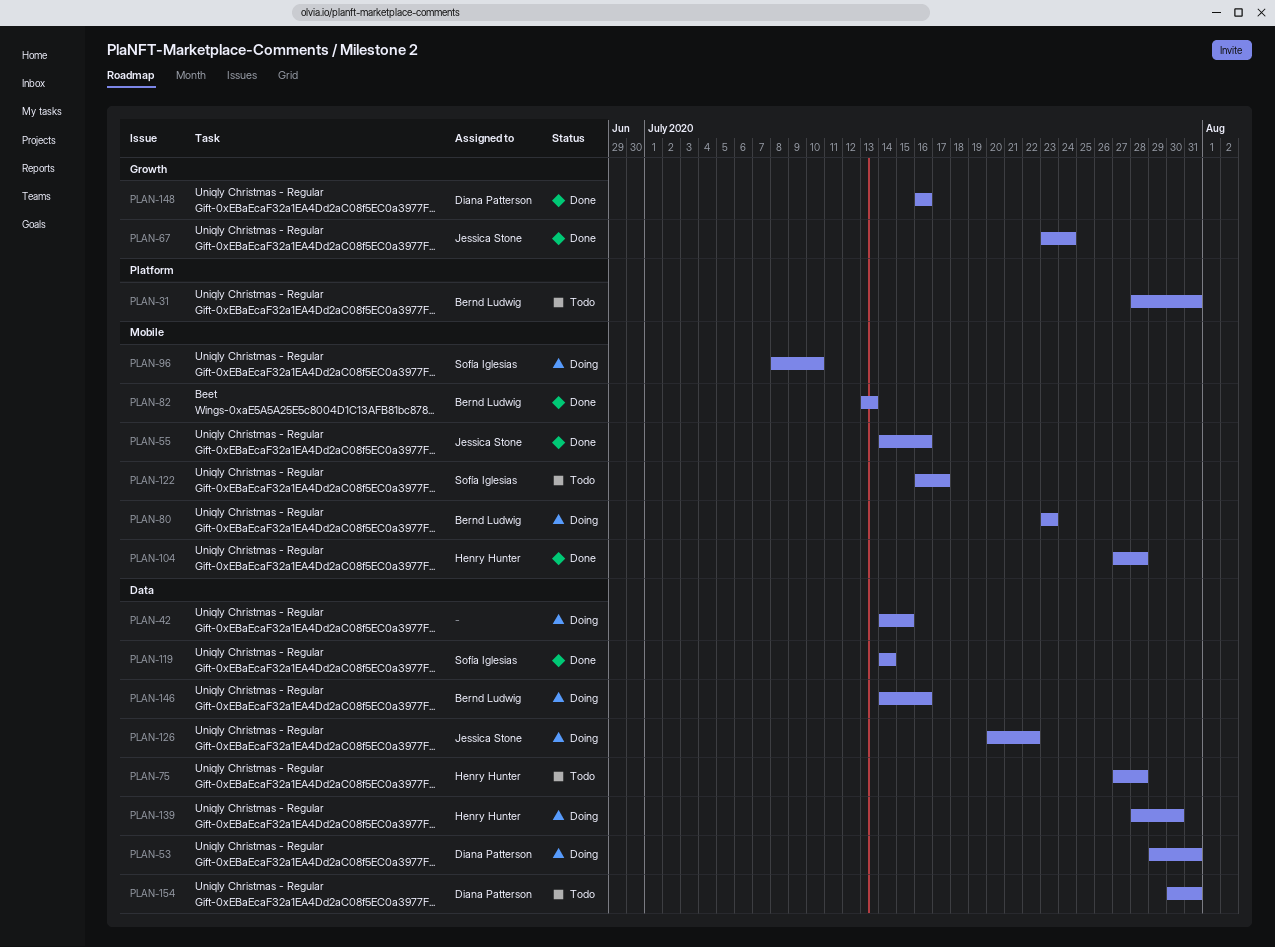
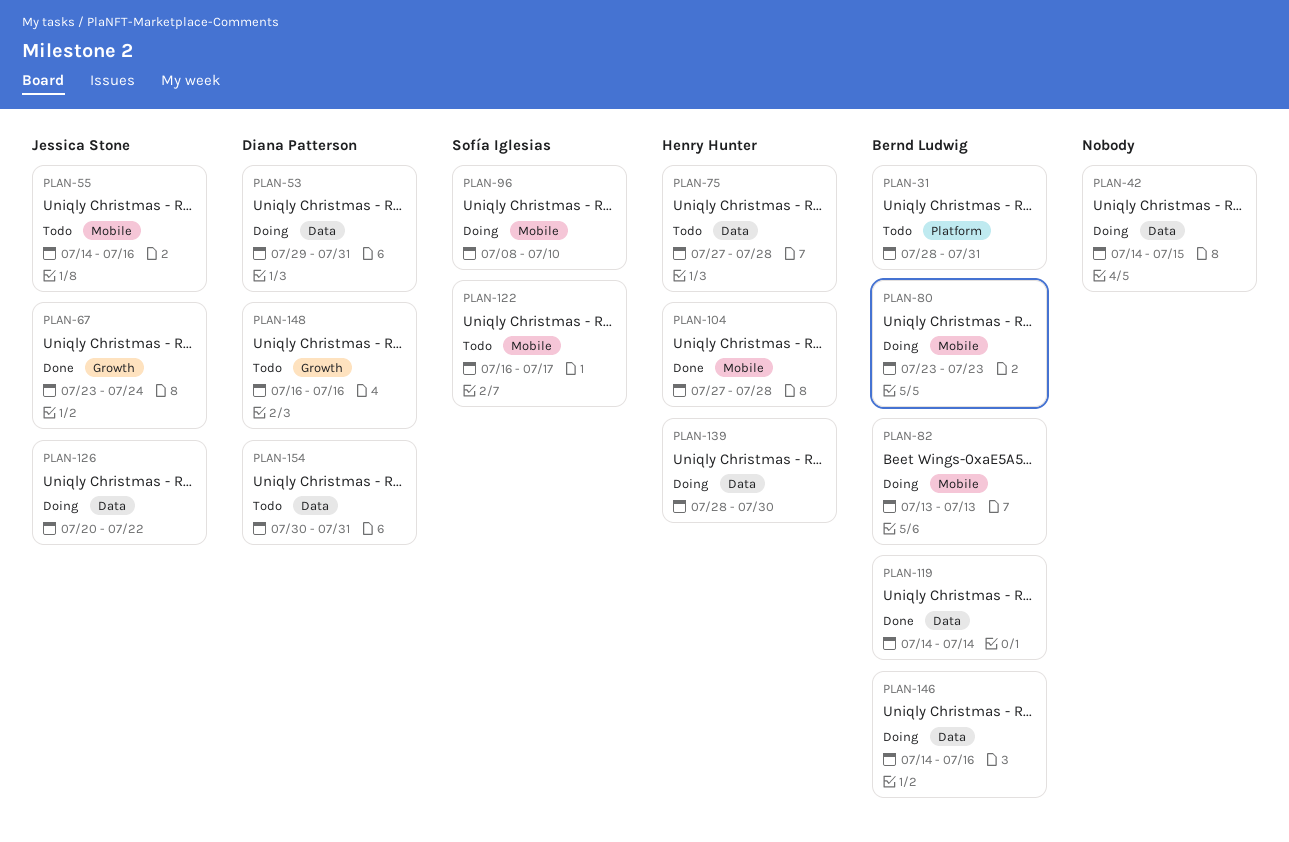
PLAN-55, status: Done -> Todo
PLAN-82, status: Done -> Doing
PLAN-119, owner: Sofía Iglesias -> Bernd Ludwig
PLAN-148, status: Done -> Todo

